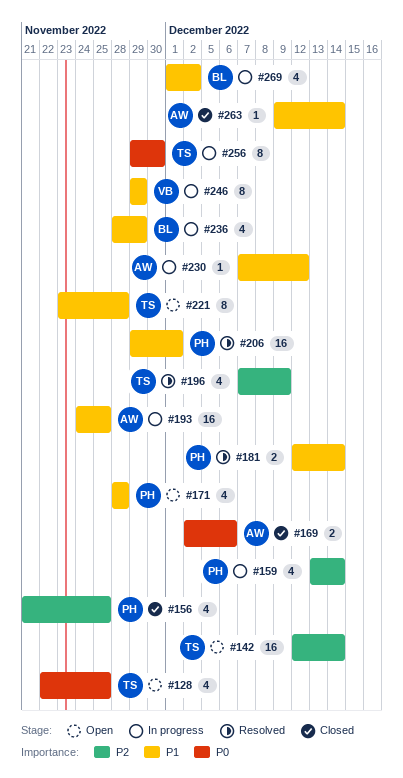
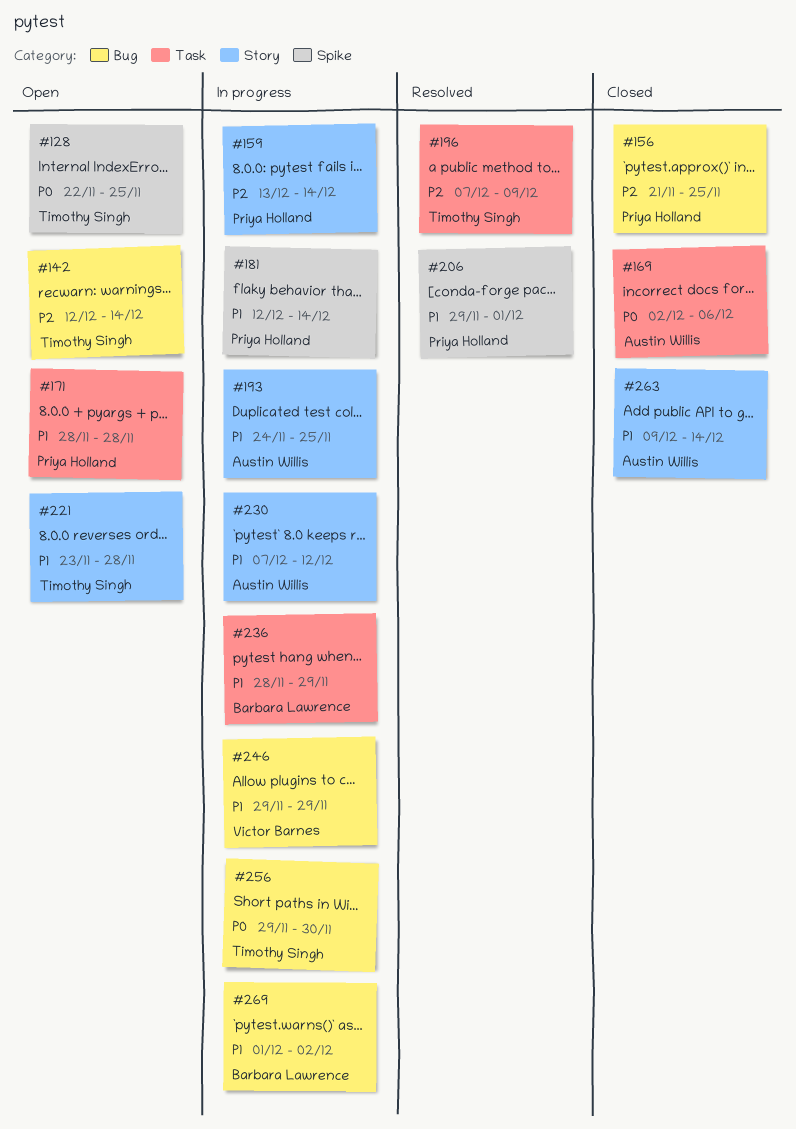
#181, status: Resolved -> In progress

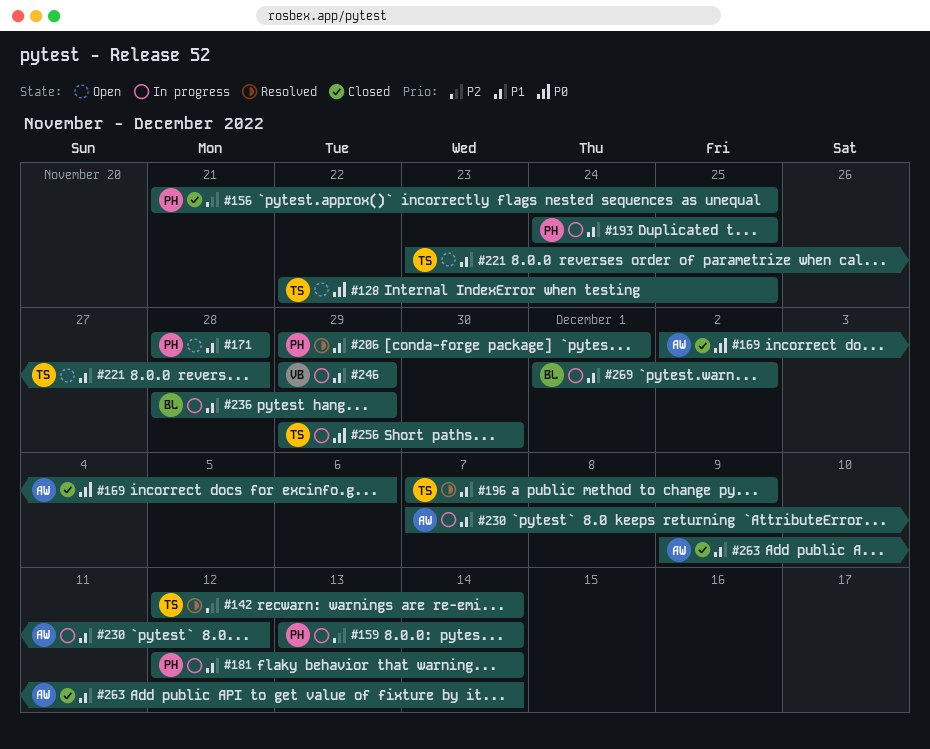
#142, status: Open -> Resolved
#193, owner: Austin Willis -> Priya Holland
#196, priority: P2 -> P1

